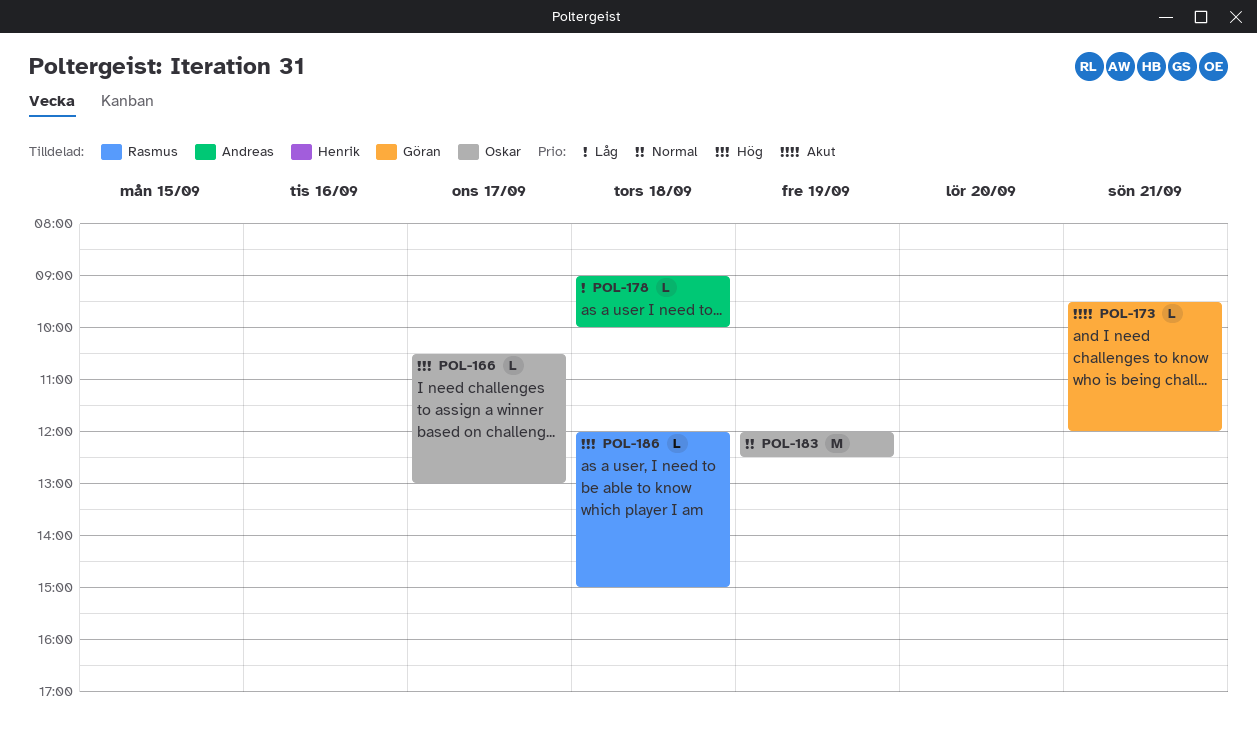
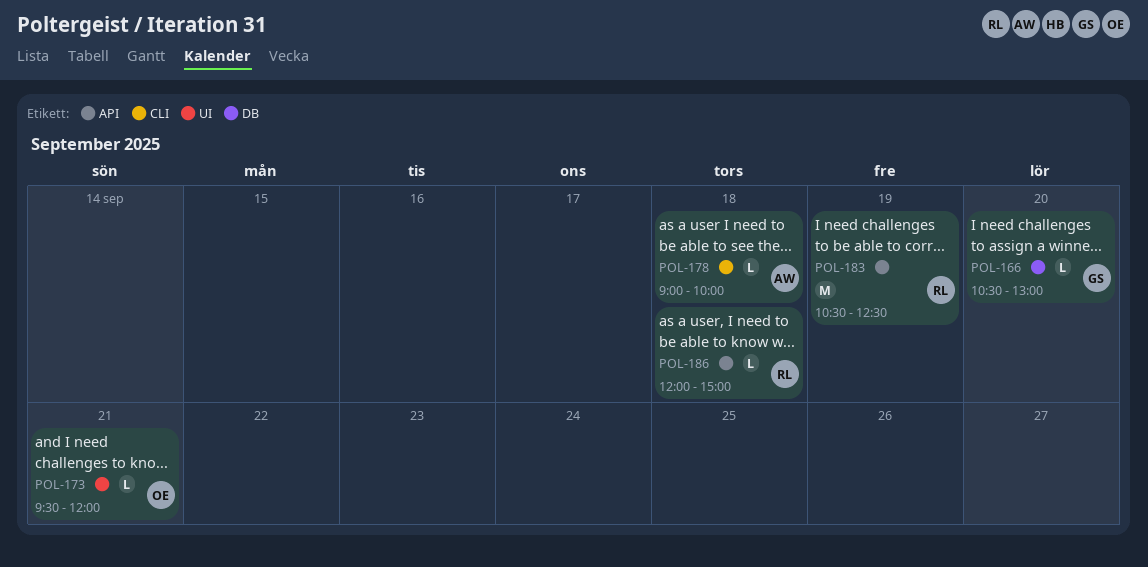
POL-166, owner: Oskar -> Göran
POL-166, day: Sep 17 -> Sep 20
POL-173, owner: Göran -> Oskar
POL-183, owner: Oskar -> Rasmus
POL-183, begins: 12:00 -> 10:30

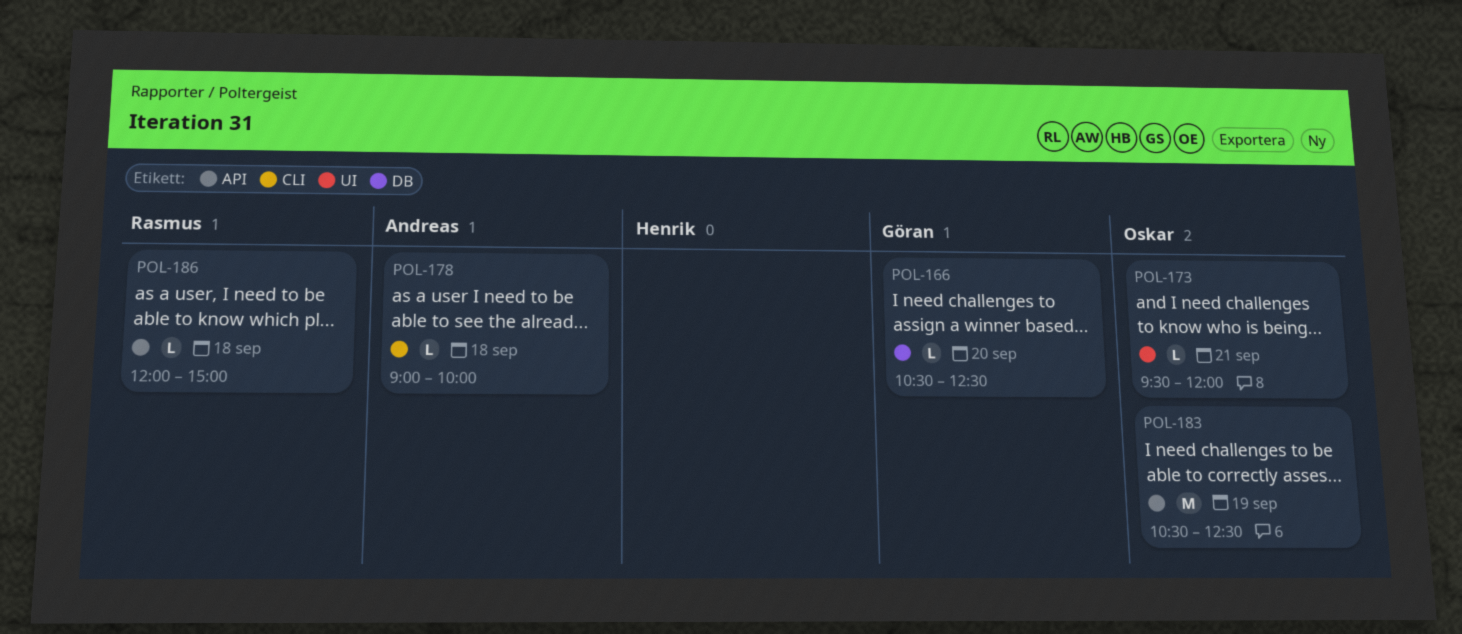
POL-166, ends: 13:00 -> 12:30
POL-183, owner: Rasmus -> Oskar

